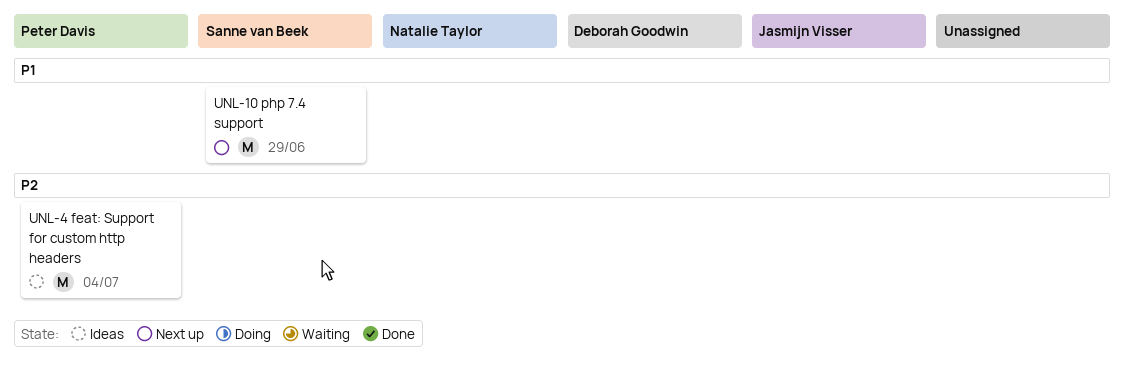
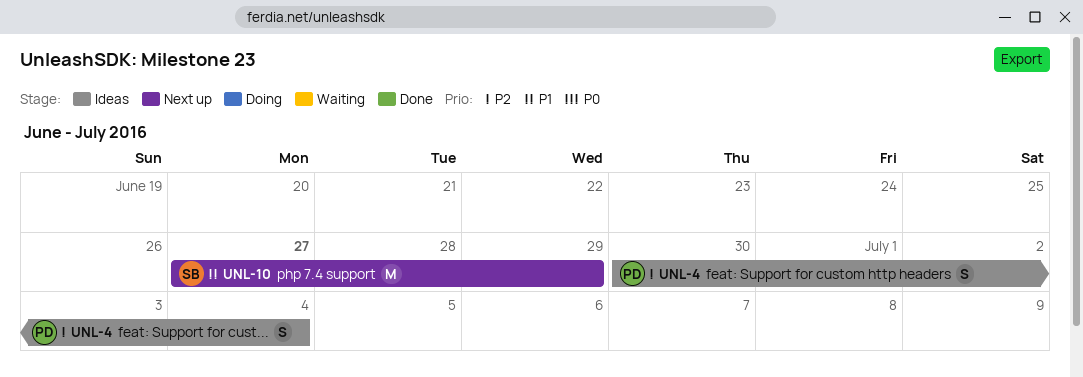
UNL-4, estimate: M -> S

